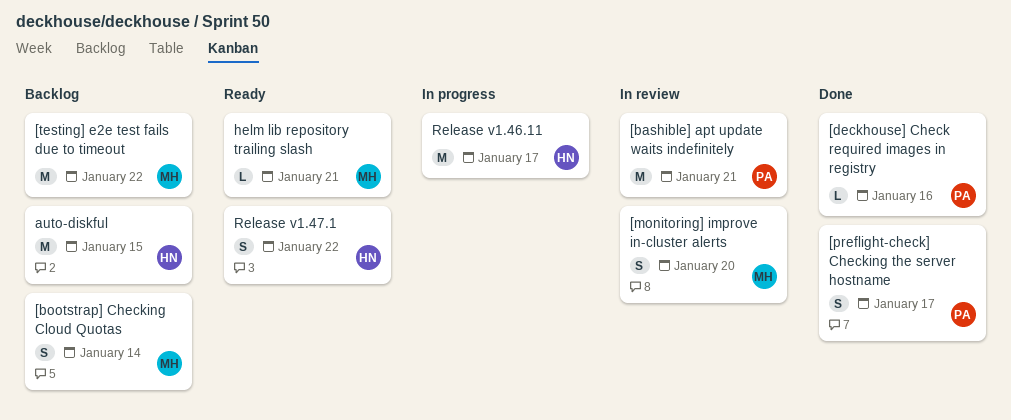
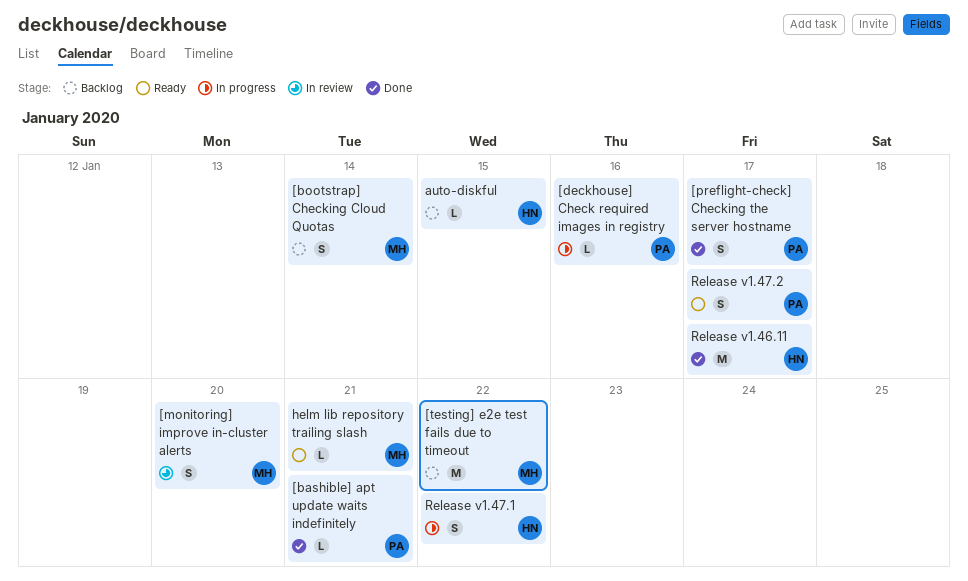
[bashible] apt update waits indefinitely, status: In review -> Done
[bashible] apt update waits indefinitely, estimate: M -> L
[deckhouse] Check required images in registry, status: Done -> In progress
auto-diskful, estimate: M -> L
Release v1.46.11, status: In progress -> Done
Release v1.47.1, status: Ready -> In progress
Release v1.47.2: none -> present

